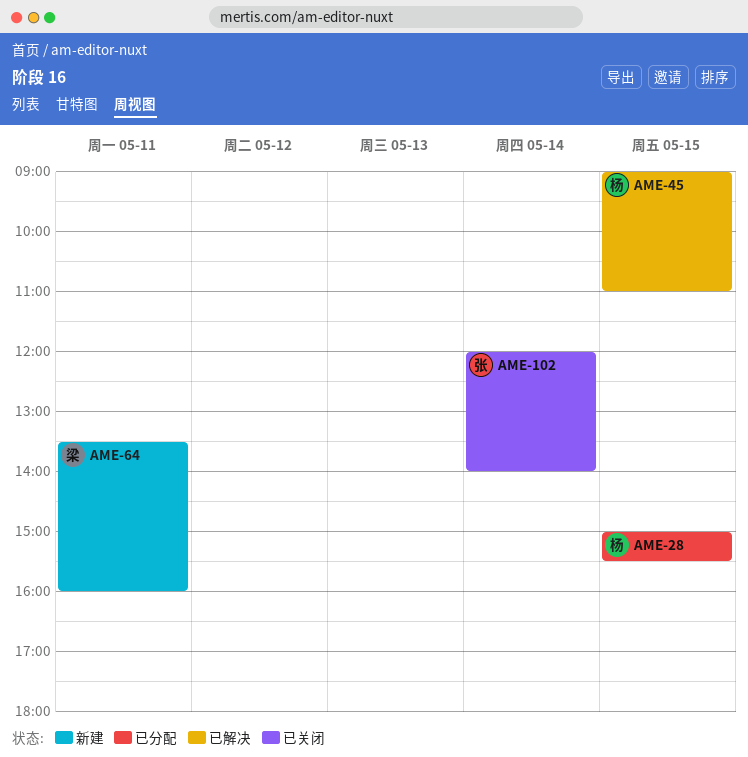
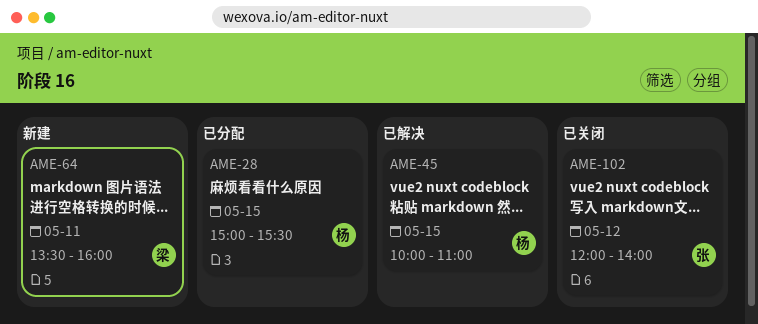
AME-45, begins: 09:00 -> 10:00
AME-102, day: May 14 -> May 12

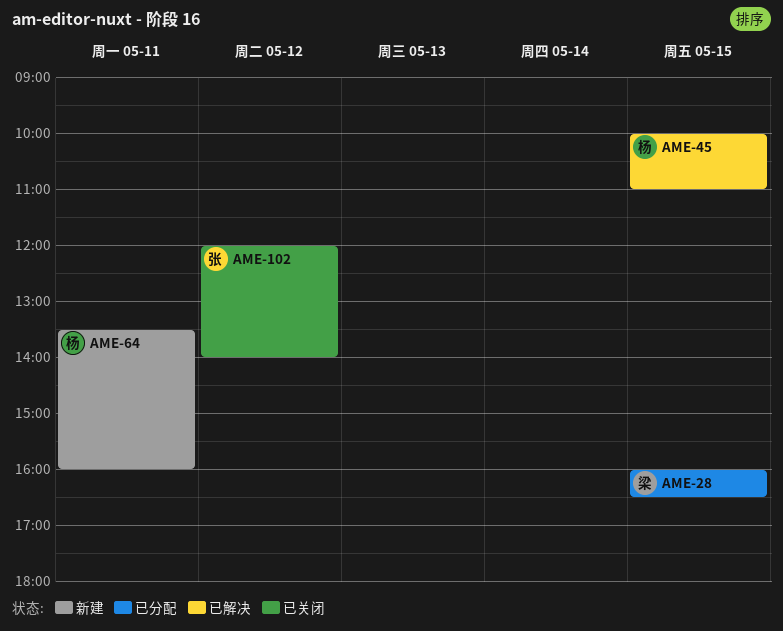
AME-28, owner: 杨 -> 梁
AME-28, begins: 15:00 -> 16:00
AME-28, ends: 15:30 -> 16:30
AME-64, owner: 梁 -> 杨

